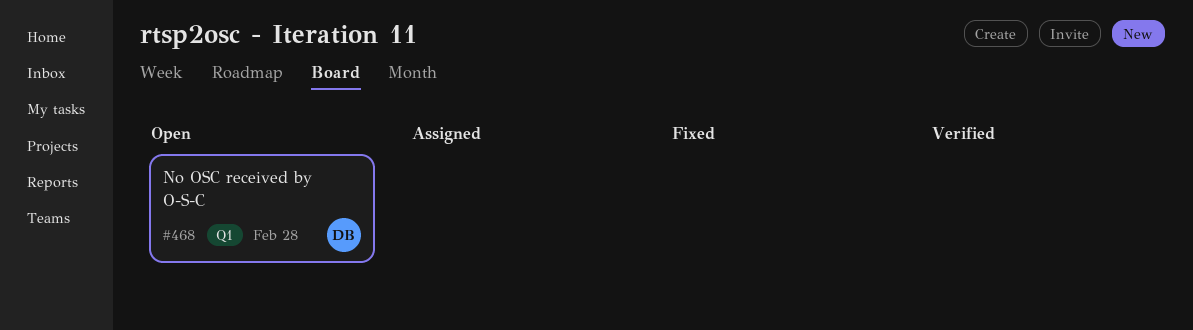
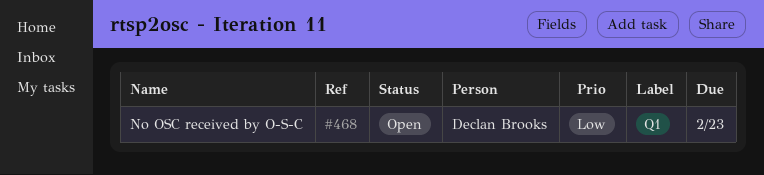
#468, due: Feb 28 -> Feb 23

